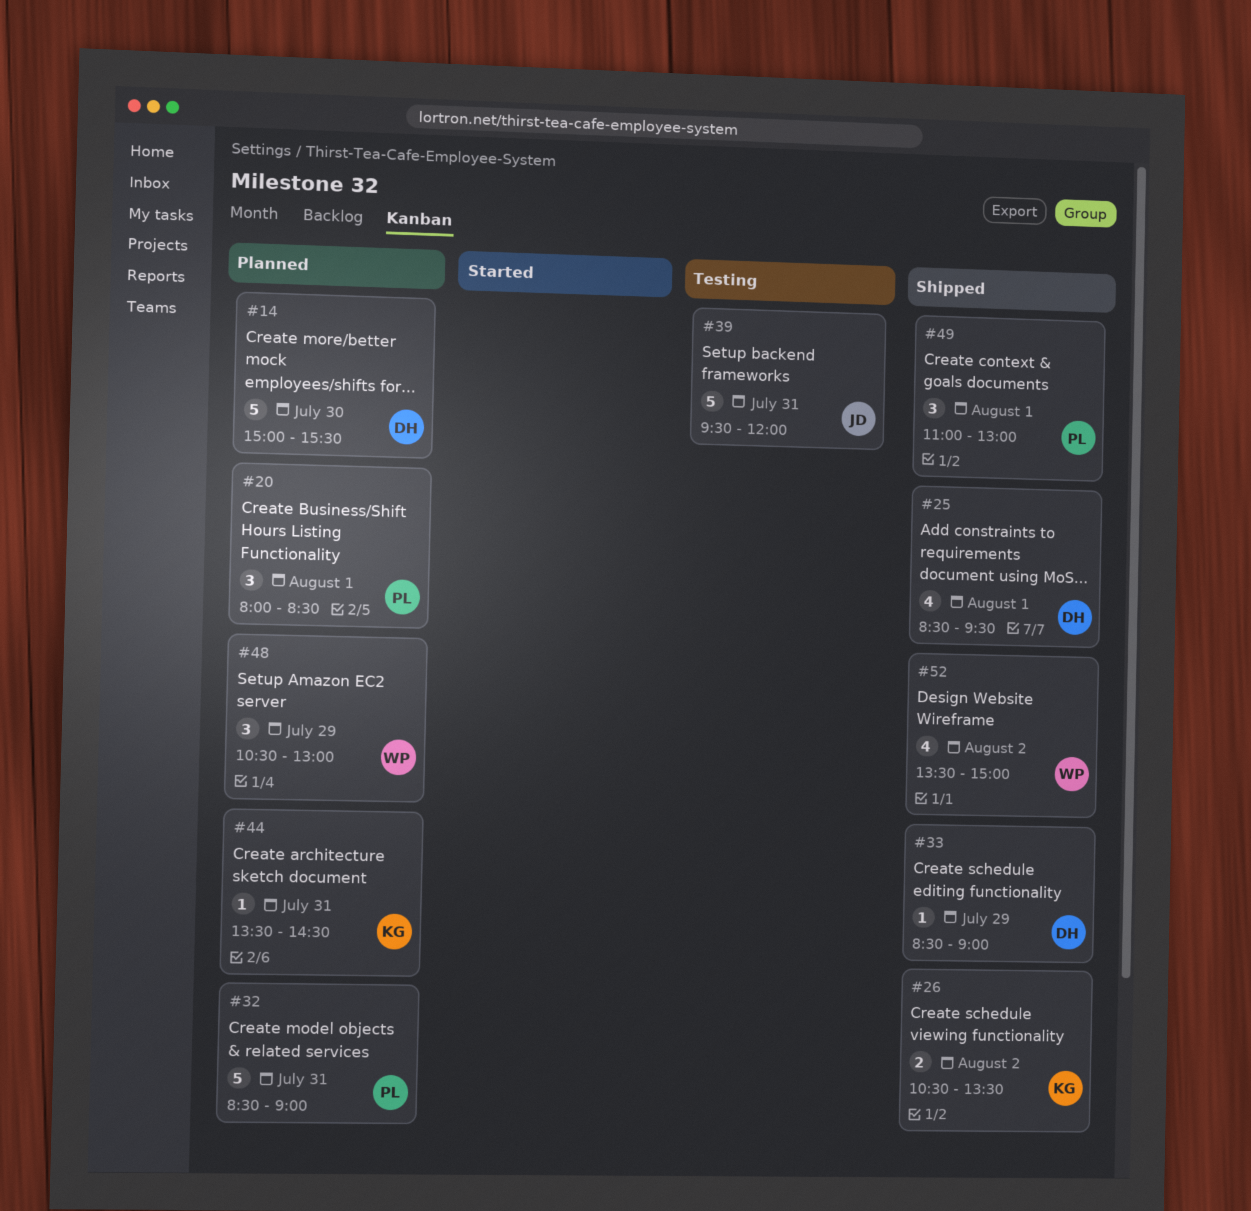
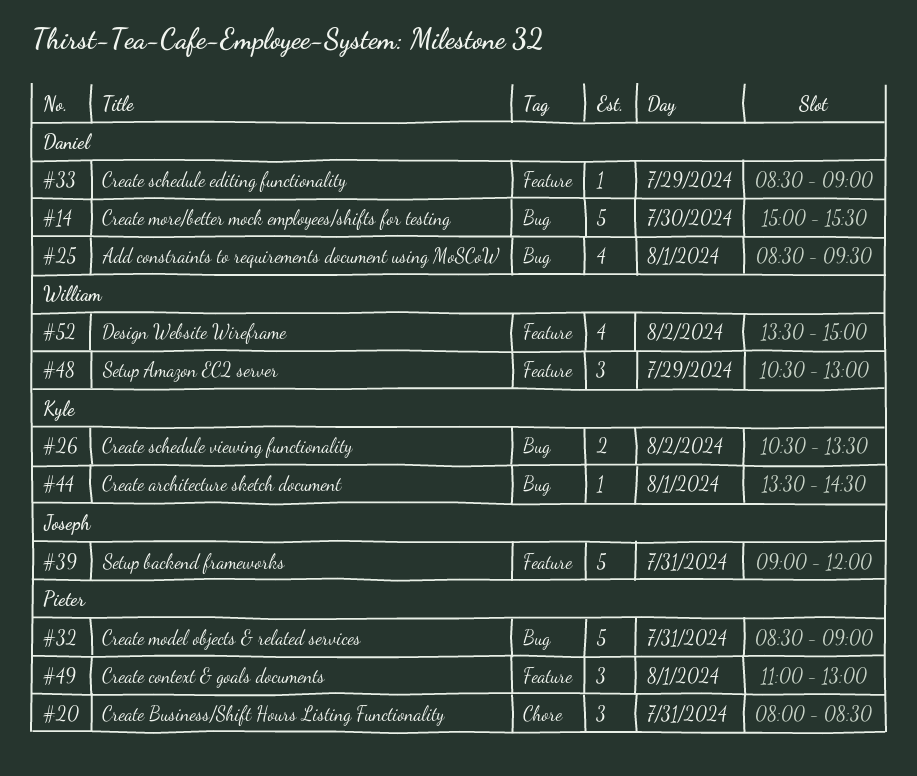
#20, day: Aug 1 -> Jul 31
#39, begins: 09:30 -> 09:00
#44, day: Jul 31 -> Aug 1

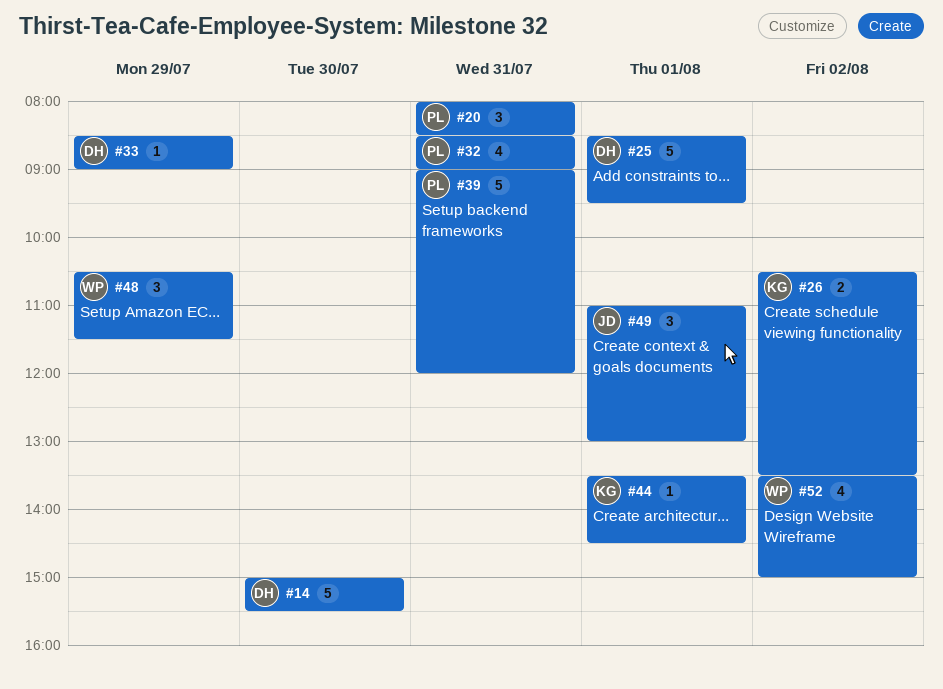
#25, estimate: 4 -> 5
#32, estimate: 5 -> 4
#39, owner: Joseph -> Pieter
#48, ends: 13:00 -> 11:30
#49, owner: Pieter -> Joseph

